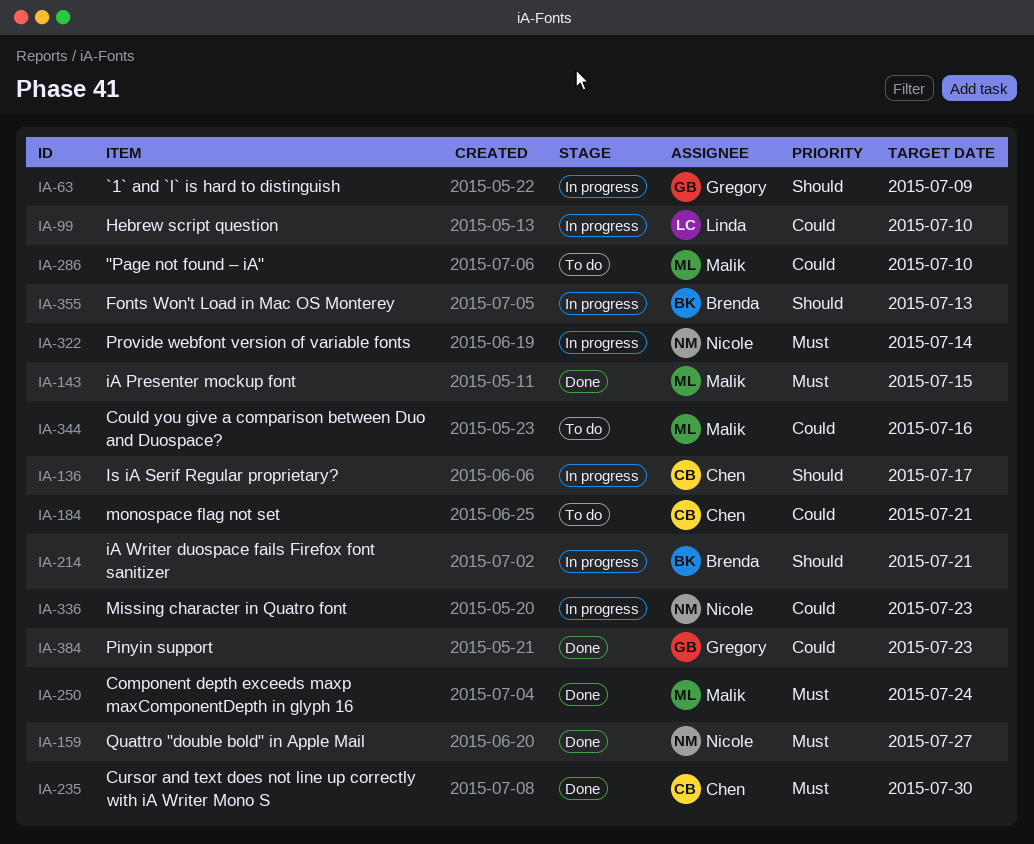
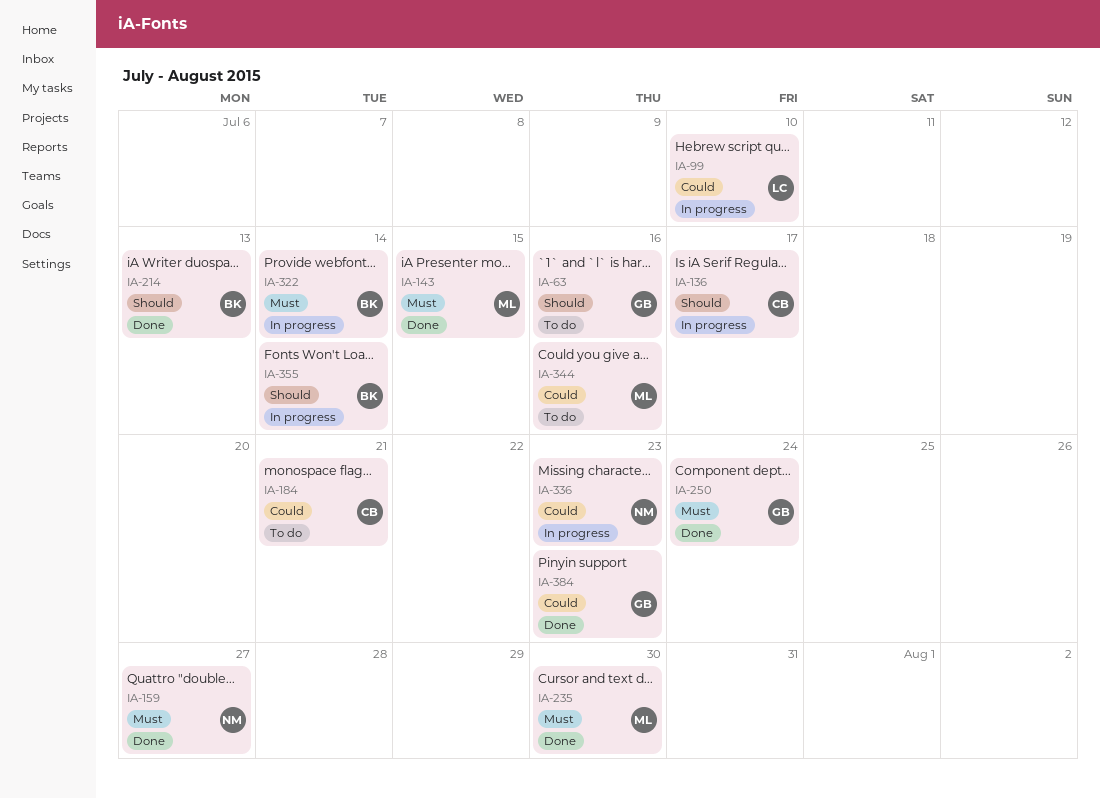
IA-63, status: In progress -> To do
IA-63, due: Jul 9 -> Jul 16
IA-214, status: In progress -> Done
IA-214, due: Jul 21 -> Jul 13
IA-235, owner: Chen -> Malik
IA-250, owner: Malik -> Gregory
IA-286: present -> none
IA-322, owner: Nicole -> Brenda
IA-355, due: Jul 13 -> Jul 14

